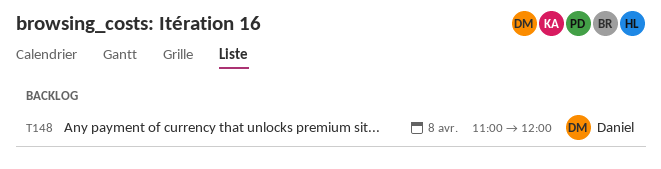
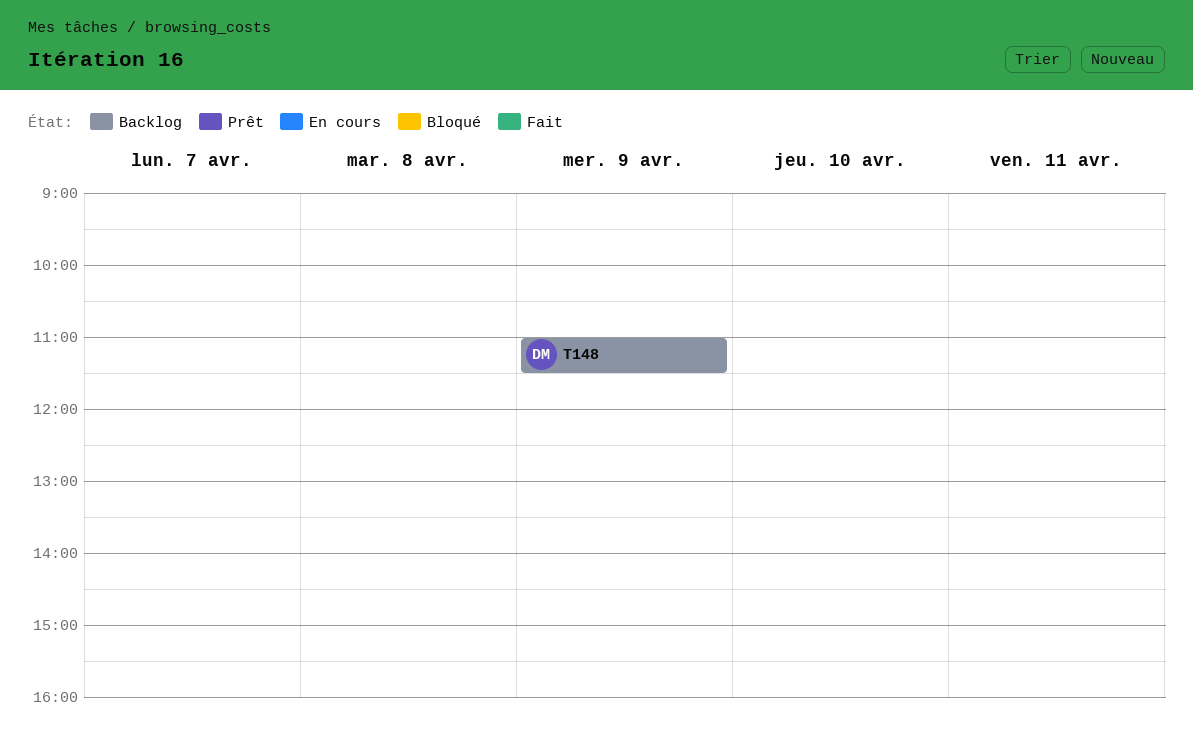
T148, day: Apr 8 -> Apr 9
T148, ends: 12:00 -> 11:30

